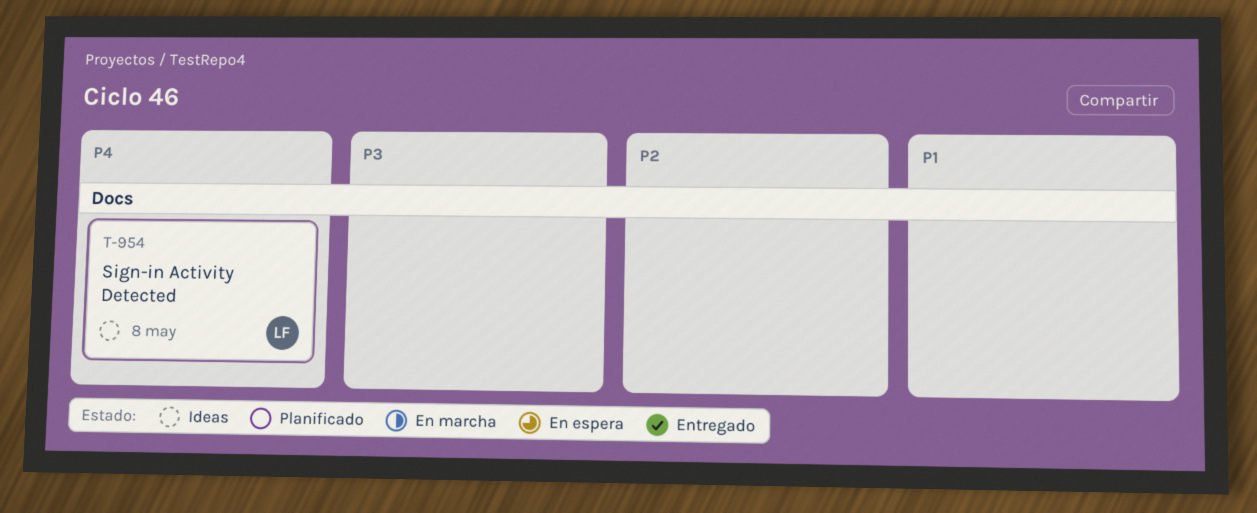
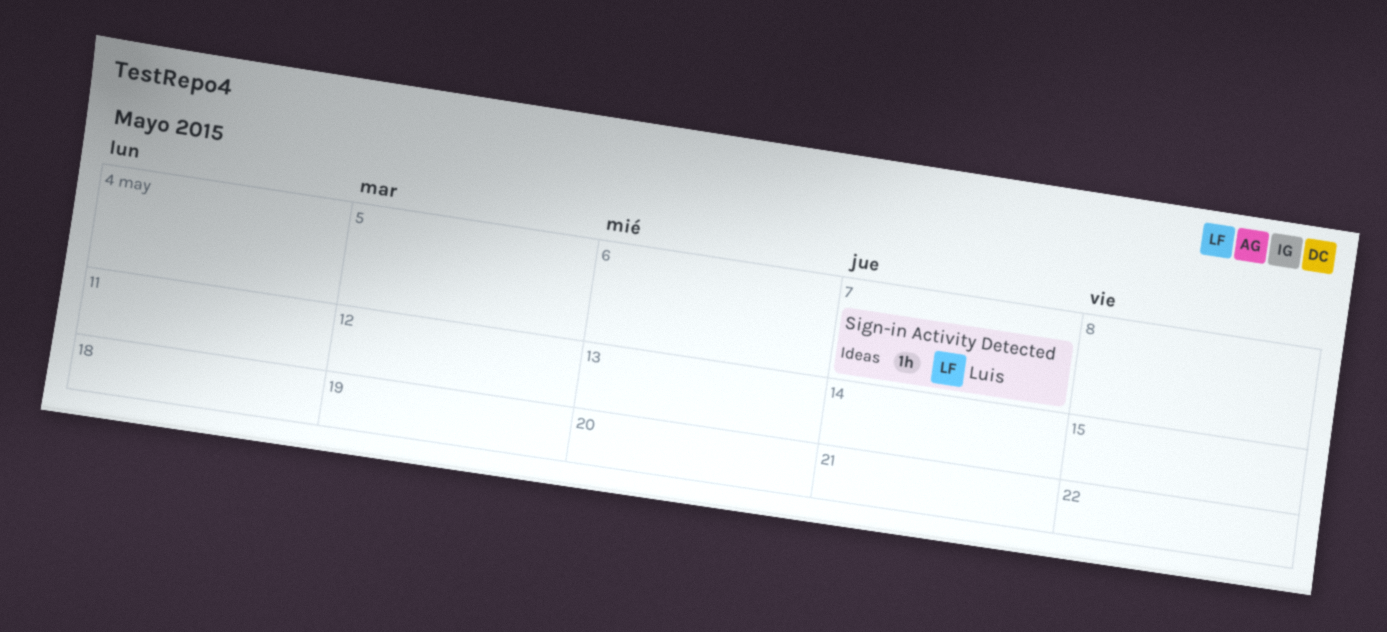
Sign-in Activity Detected, due: May 8 -> May 7

